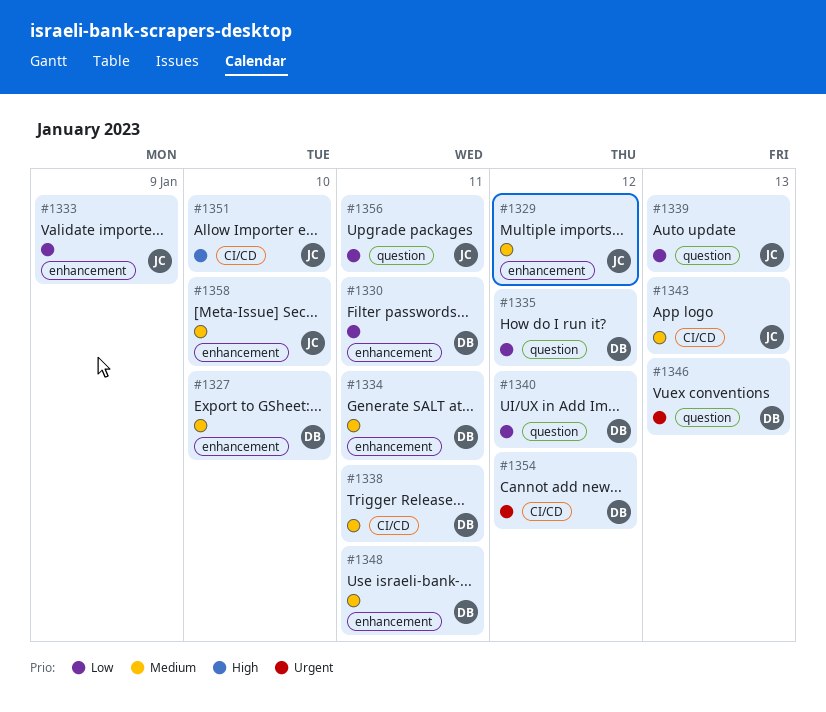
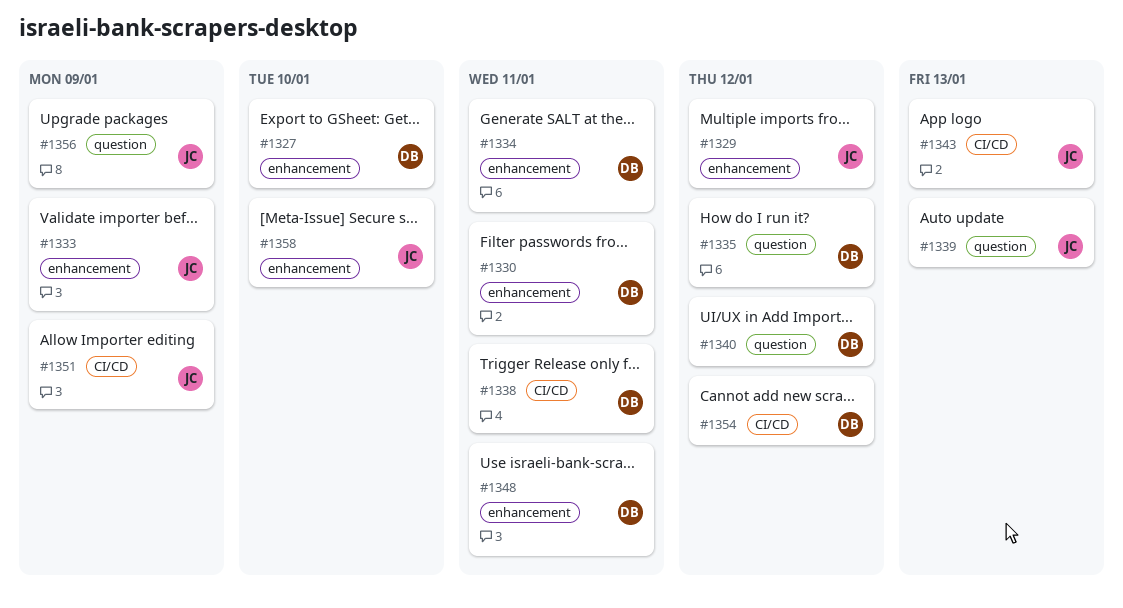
#1346: present -> none
#1351, due: Jan 10 -> Jan 9
#1356, due: Jan 11 -> Jan 9

